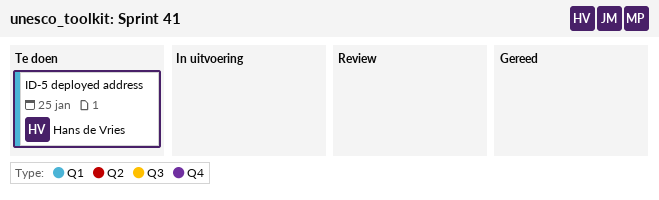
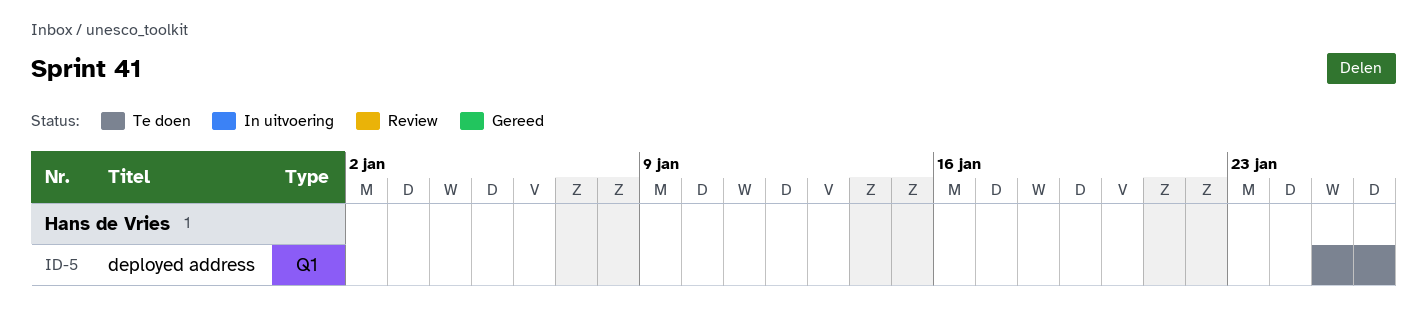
ID-5, due: Jan 25 -> Jan 26

